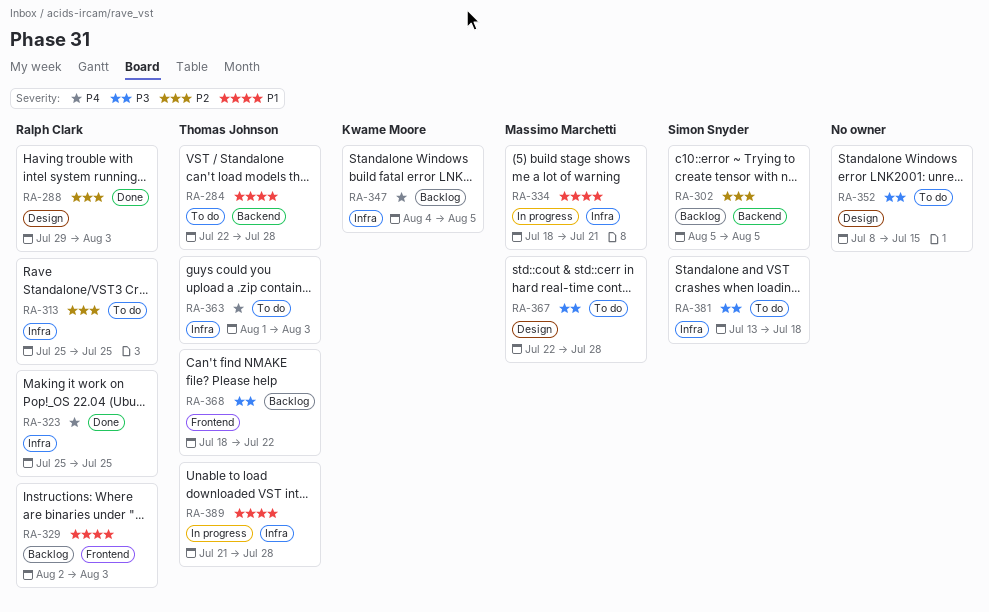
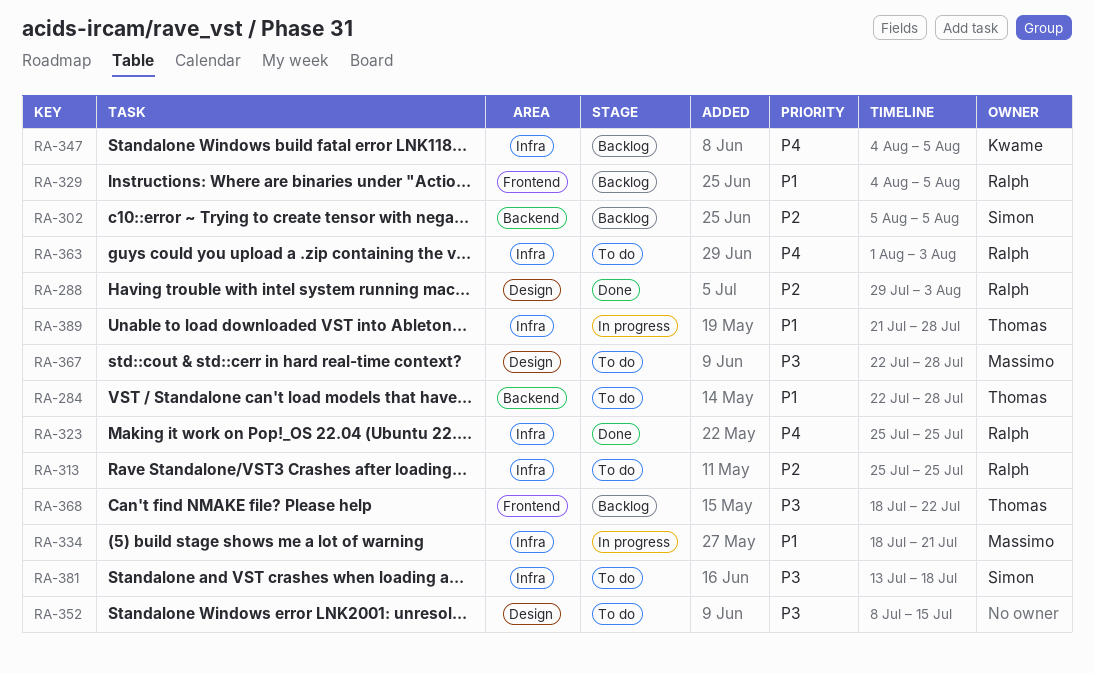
RA-329, start: Aug 2 -> Aug 4
RA-329, due: Aug 3 -> Aug 5
RA-363, owner: Thomas Johnson -> Ralph Clark

